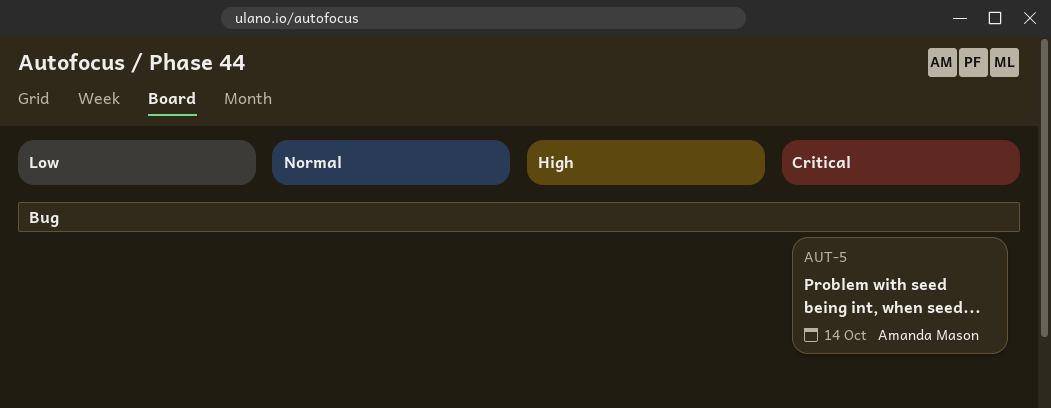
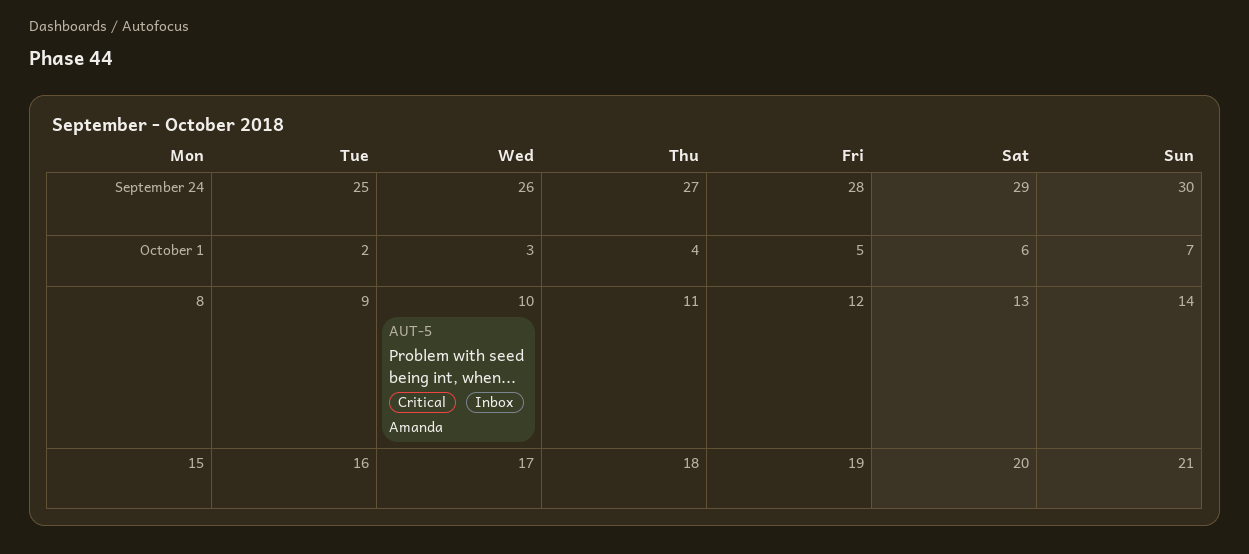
AUT-5, due: Oct 14 -> Oct 10

